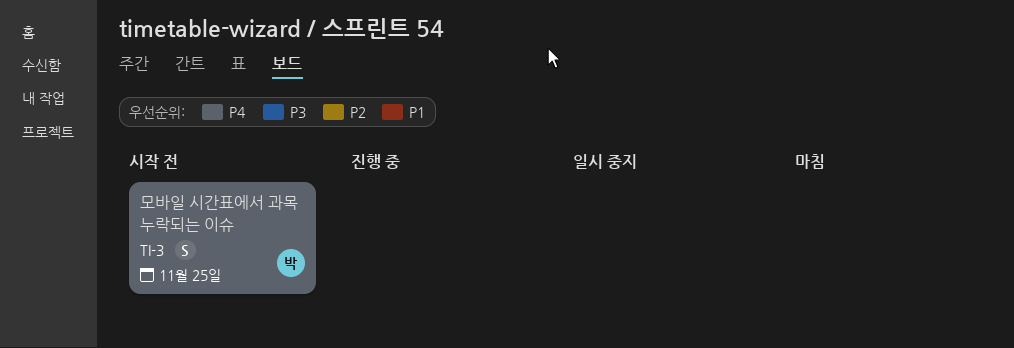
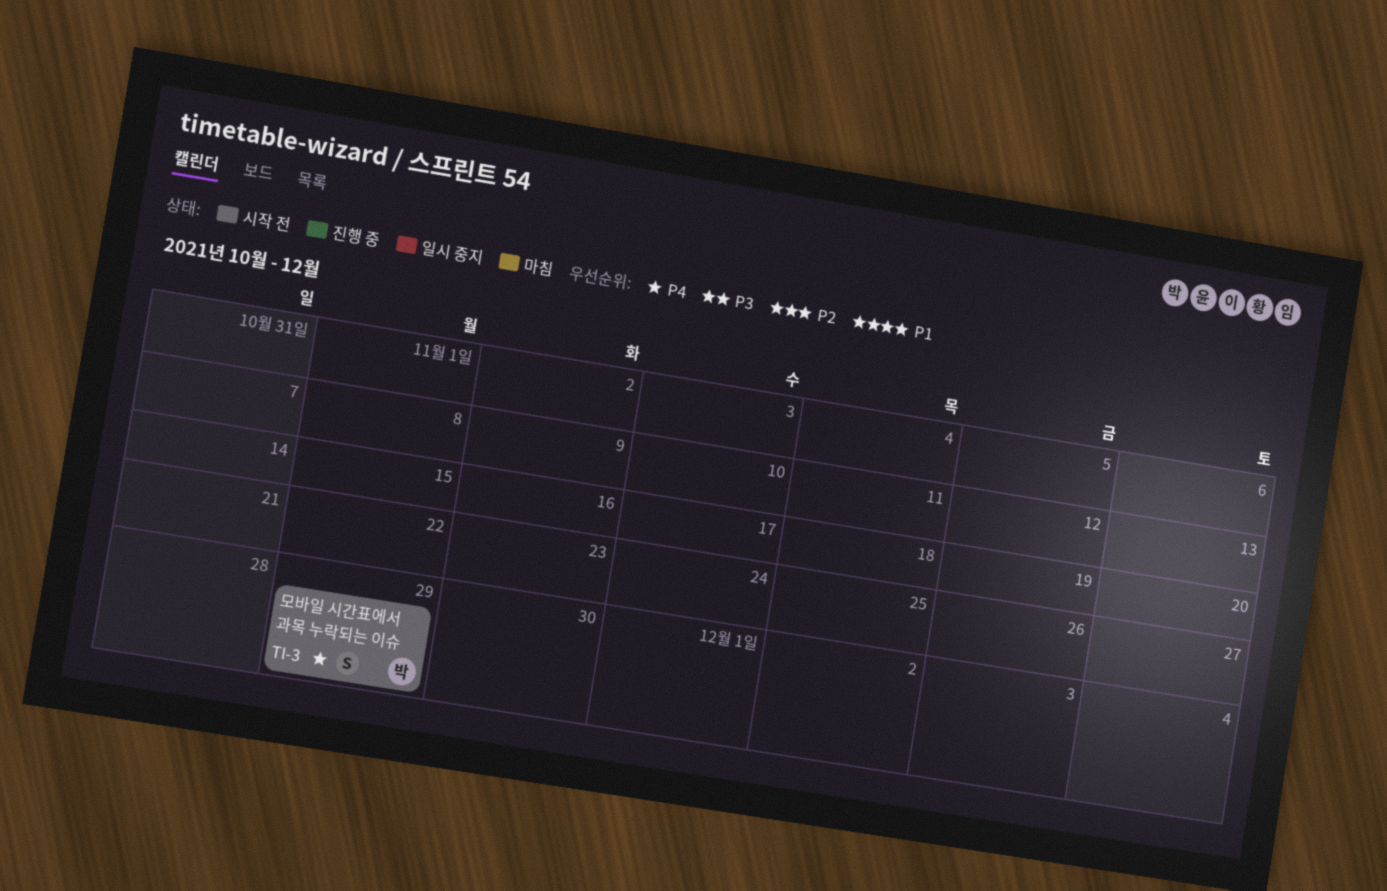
TI-3, due: Nov 25 -> Nov 29

